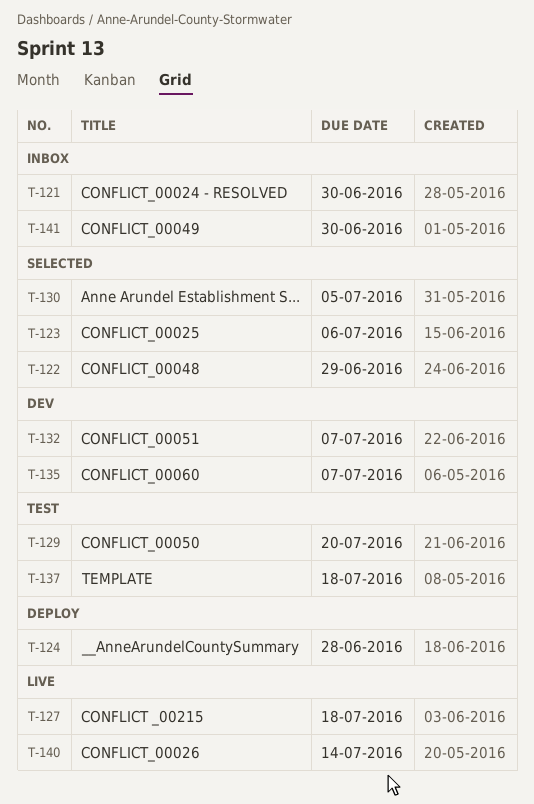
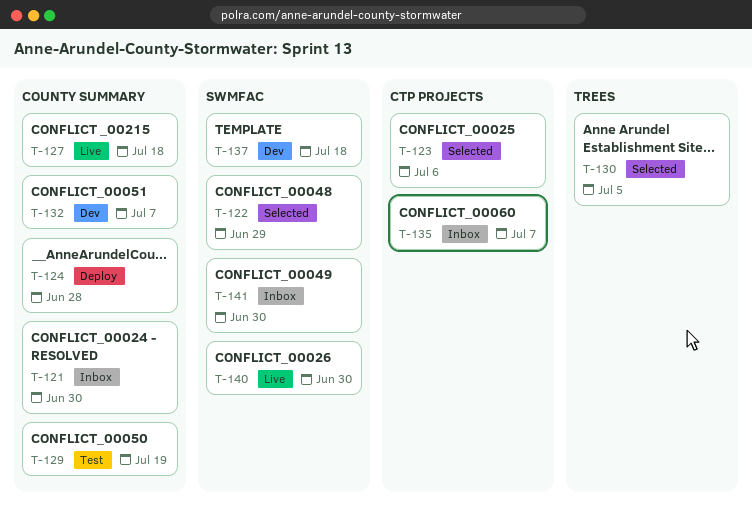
T-129, due: Jul 20 -> Jul 19
T-135, status: Dev -> Inbox
T-137, status: Test -> Dev
T-140, due: Jul 14 -> Jun 30

